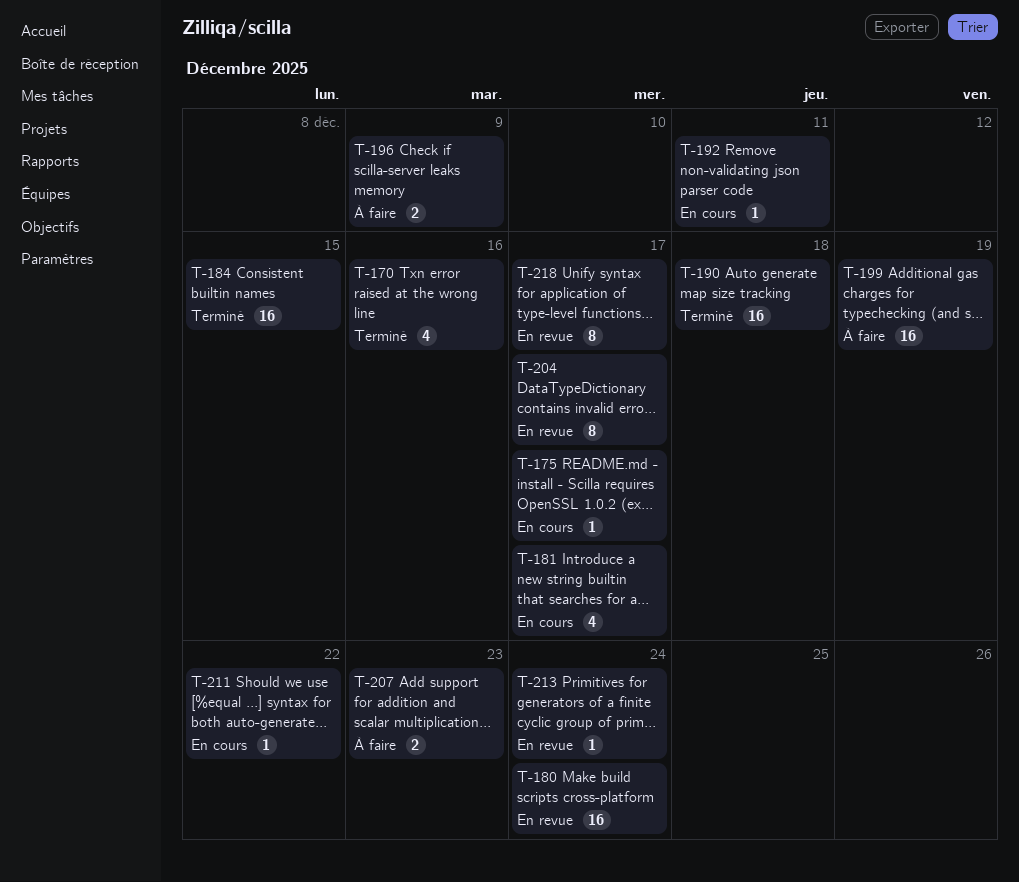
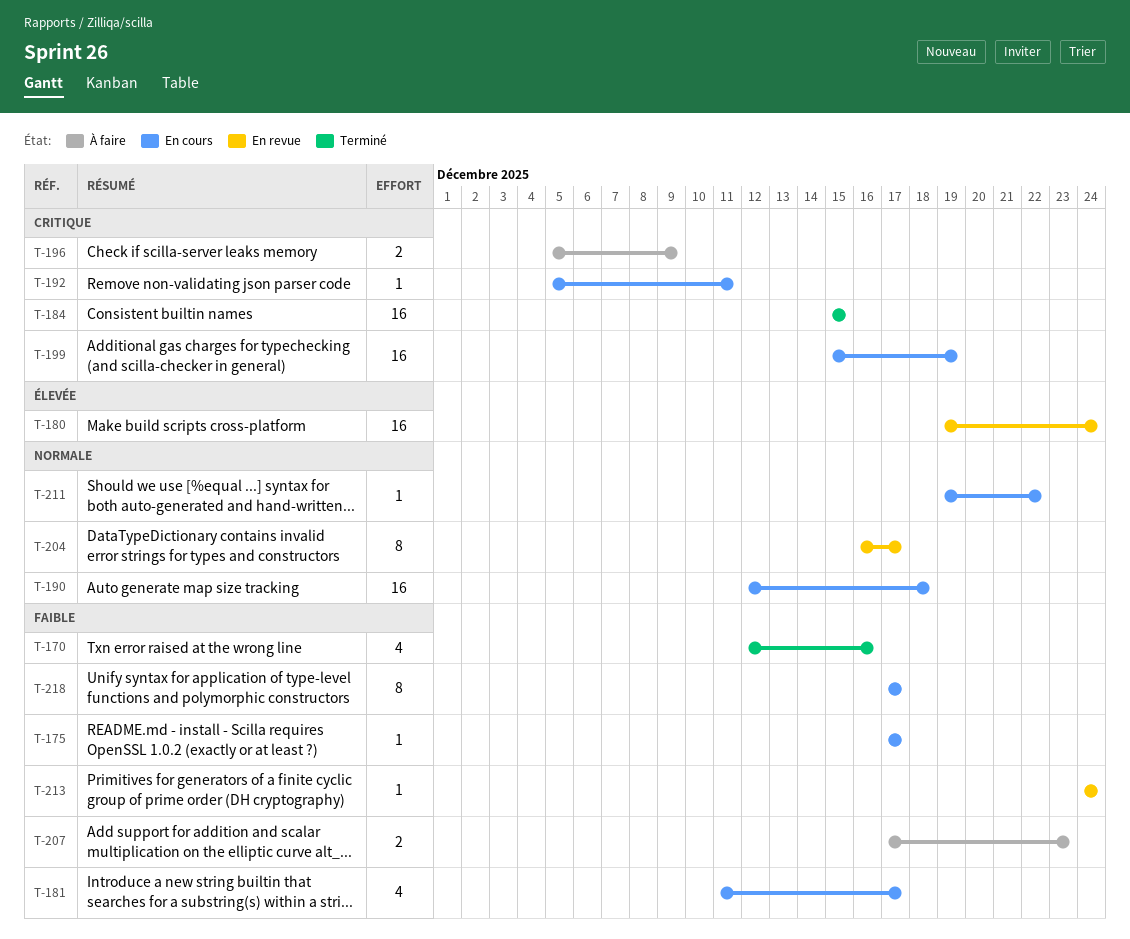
T-190, status: Terminé -> En cours
T-199, status: À faire -> En cours
T-218, status: En revue -> En cours

